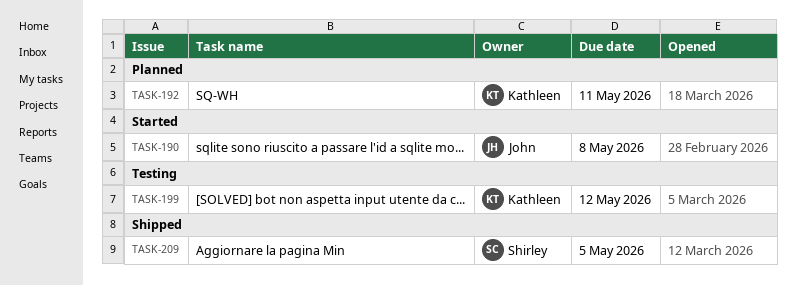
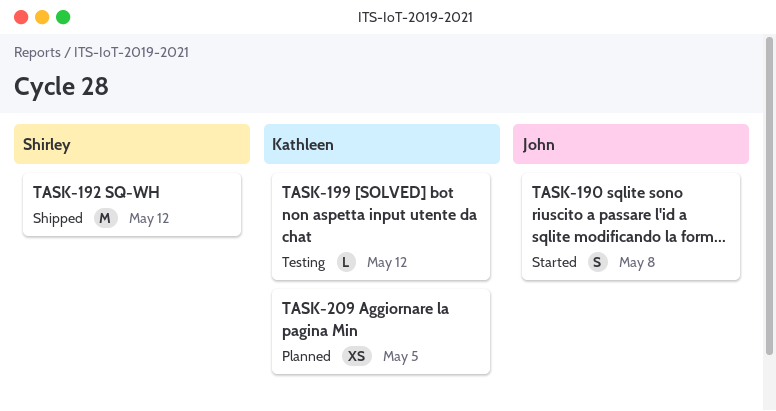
TASK-192, status: Planned -> Shipped
TASK-192, owner: Kathleen -> Shirley
TASK-192, due: May 11 -> May 12
TASK-209, status: Shipped -> Planned
TASK-209, owner: Shirley -> Kathleen

